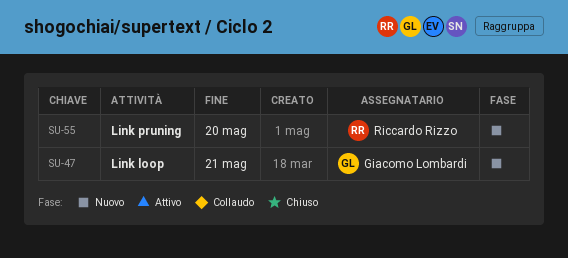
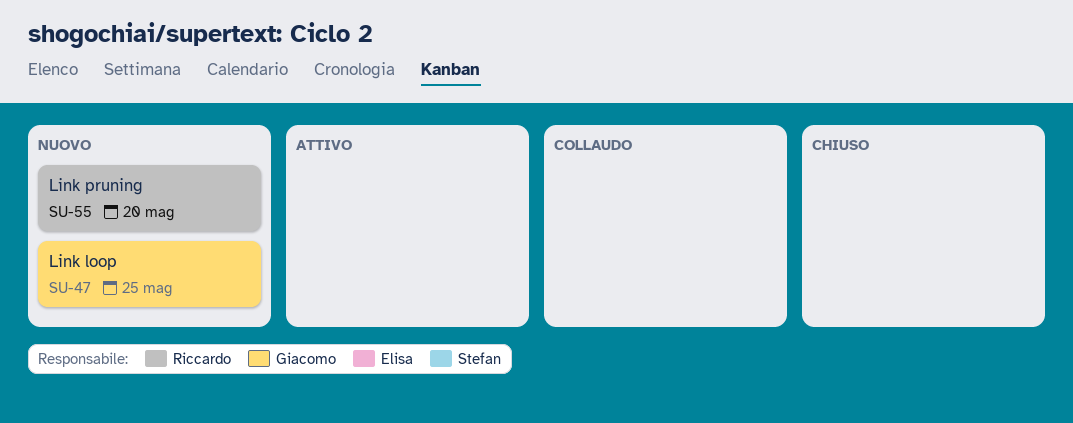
SU-47, due: May 21 -> May 25

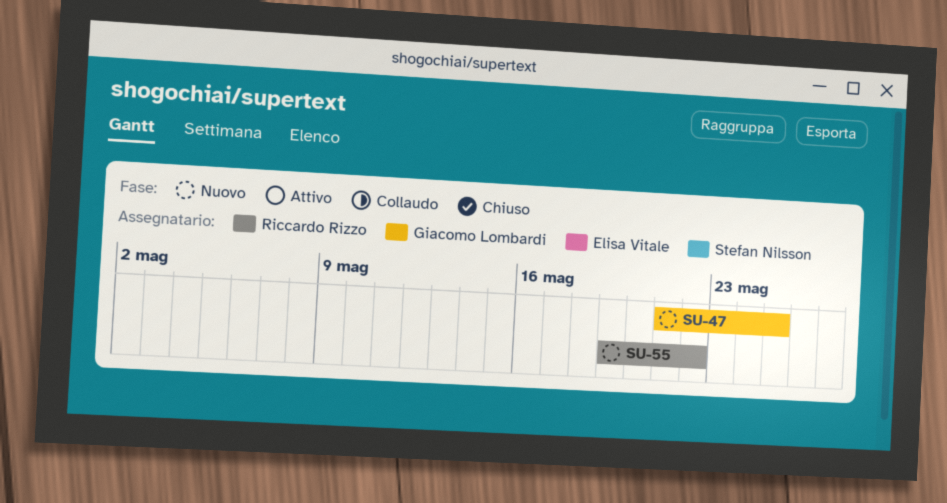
SU-55, due: May 20 -> May 22

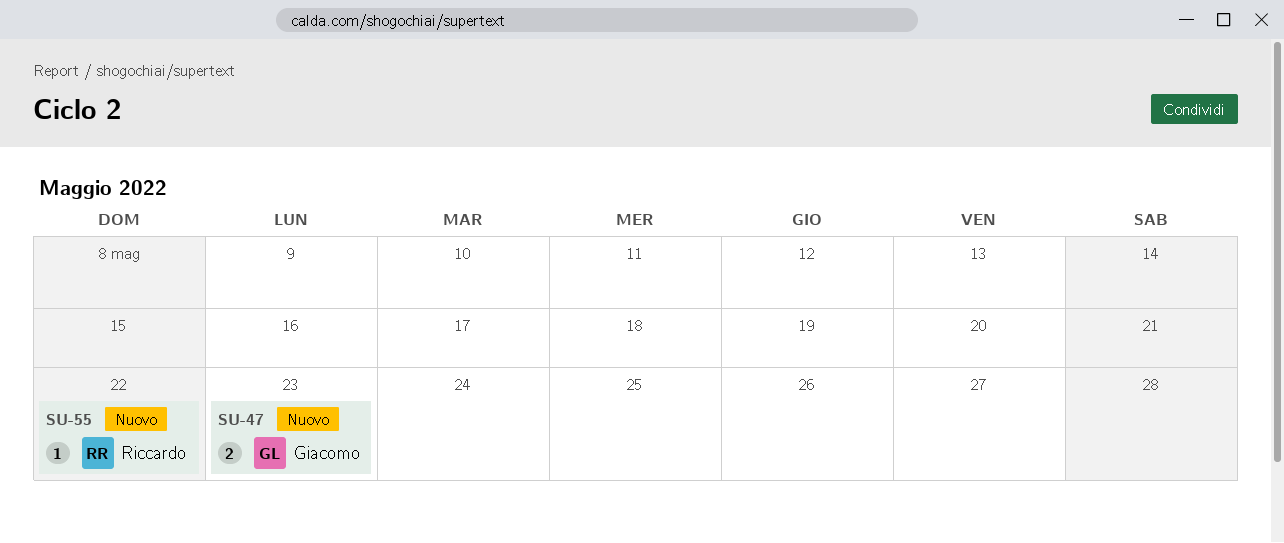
SU-47, due: May 25 -> May 23

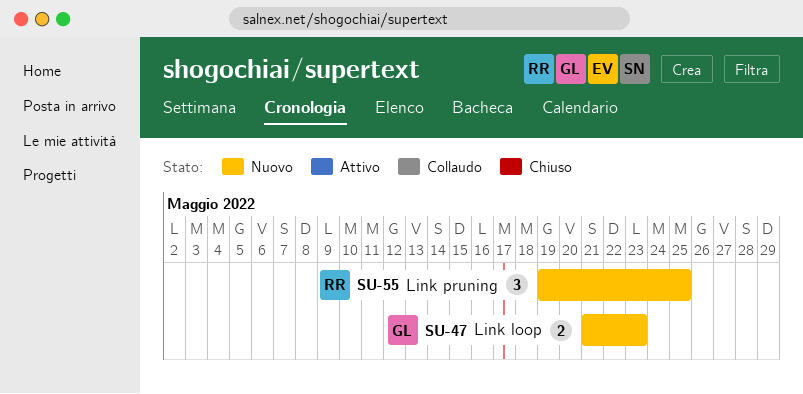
SU-55, estimate: 1 -> 3
SU-55, due: May 22 -> May 25

